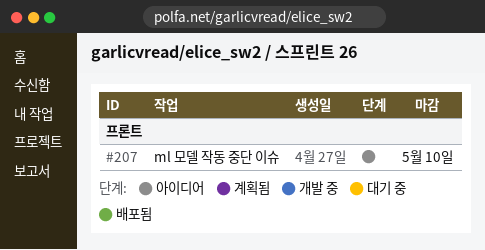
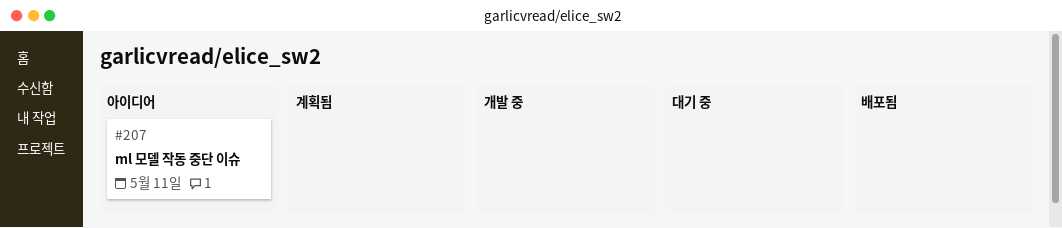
#207, due: May 10 -> May 11

